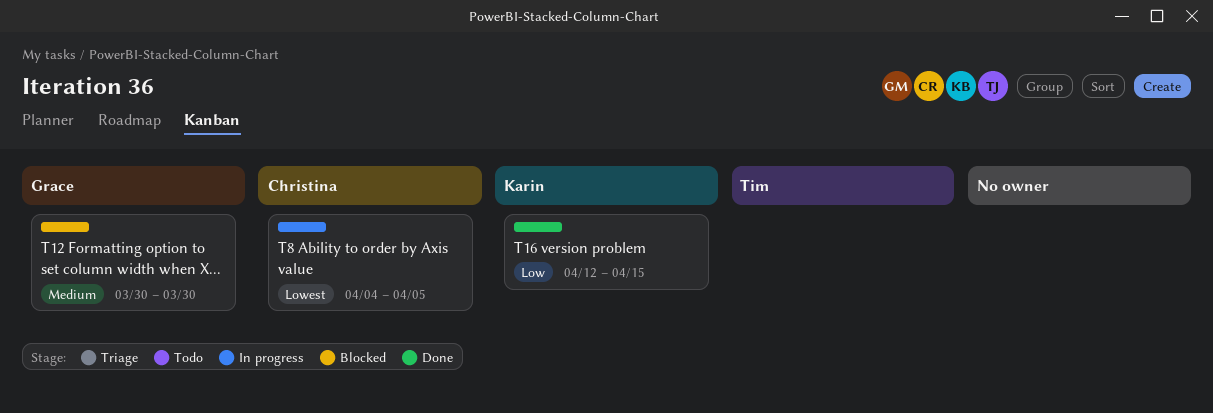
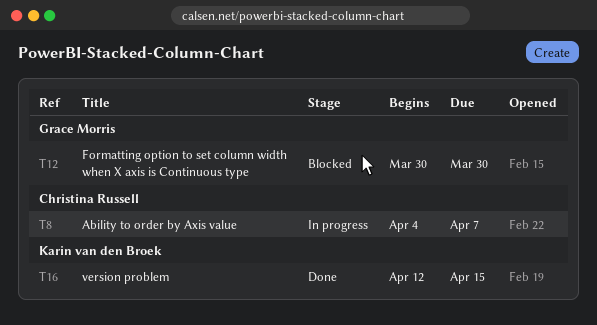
T8, due: Apr 5 -> Apr 7

